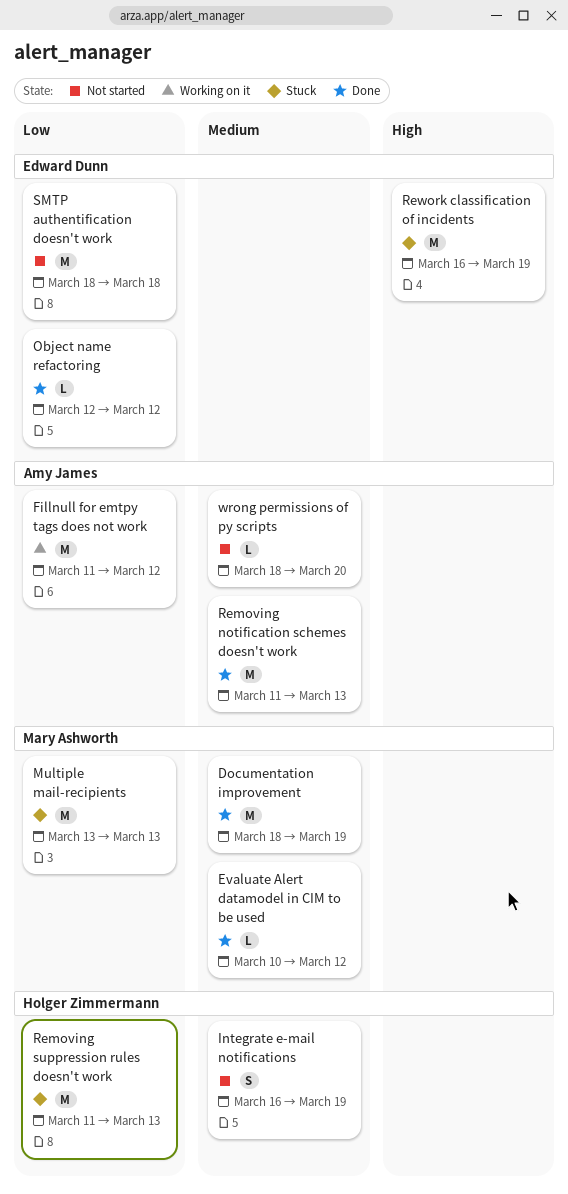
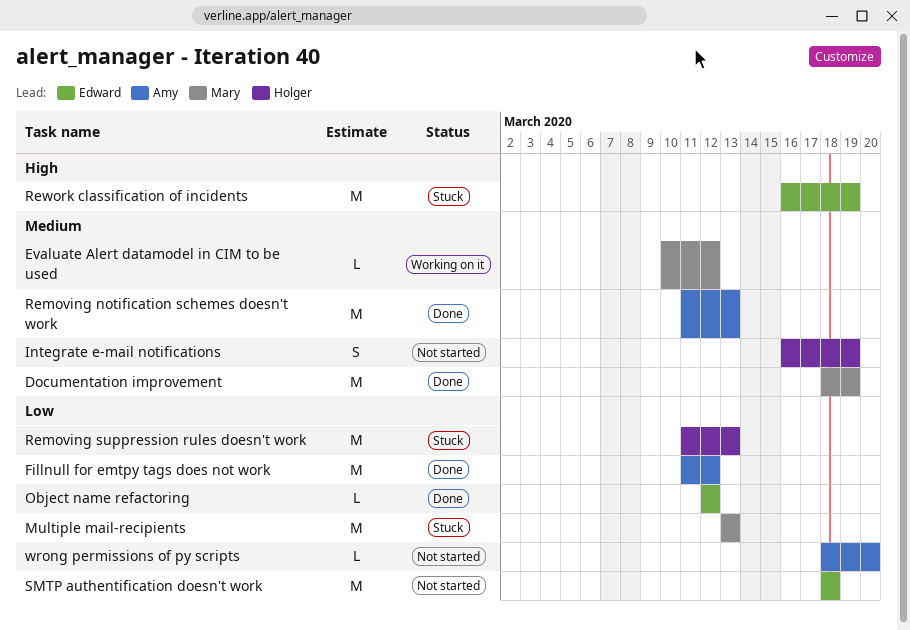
Evaluate Alert datamodel in CIM to be used, status: Done -> Working on it
Fillnull for emtpy tags does not work, status: Working on it -> Done
wrong permissions of py scripts, priority: Medium -> Low

